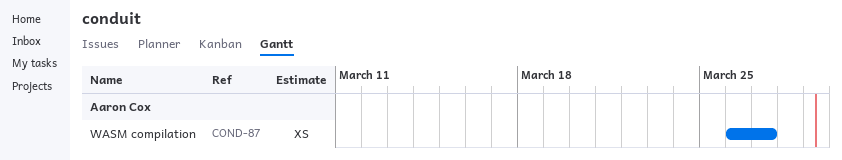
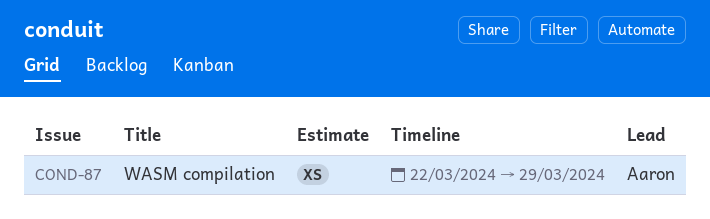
COND-87, start: Mar 26 -> Mar 22
COND-87, due: Mar 27 -> Mar 29

